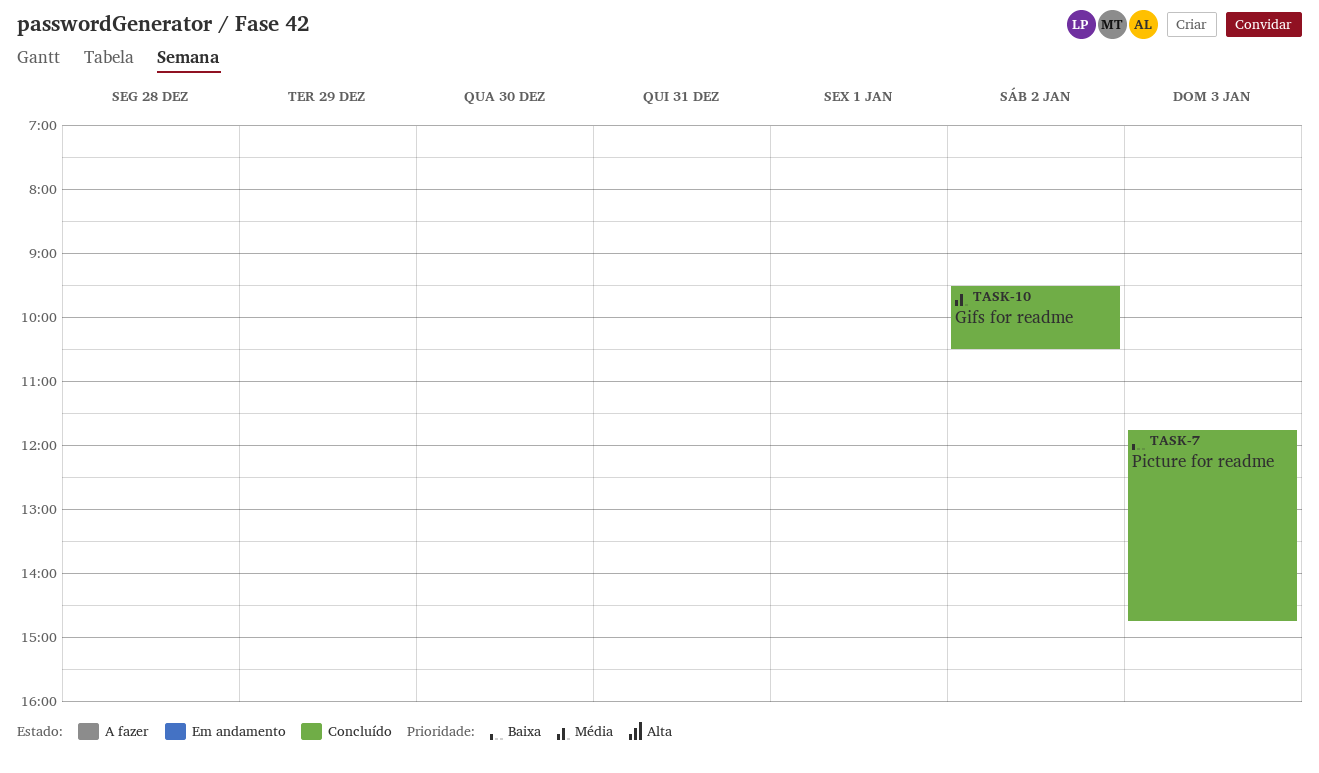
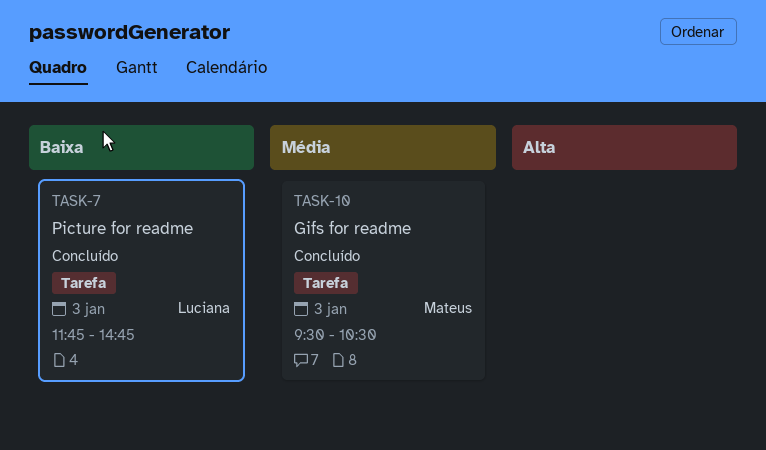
TASK-10, day: Jan 2 -> Jan 3

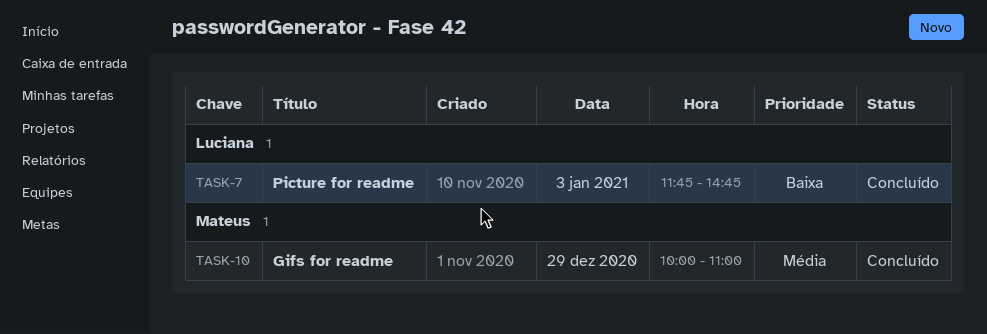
TASK-10, day: Jan 3 -> Dec 29
TASK-10, begins: 09:30 -> 10:00
TASK-10, ends: 10:30 -> 11:00

